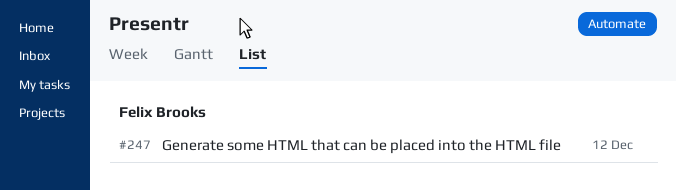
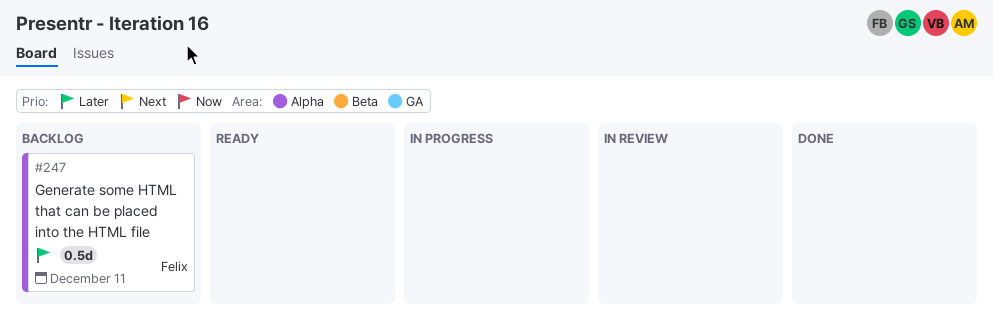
#247, due: Dec 12 -> Dec 11

